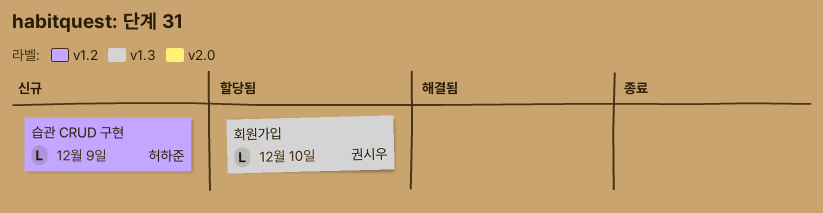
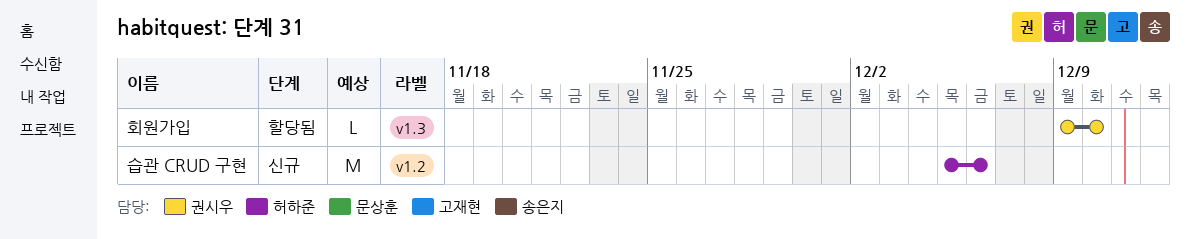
습관 CRUD 구현, estimate: L -> M
습관 CRUD 구현, due: Dec 9 -> Dec 6

